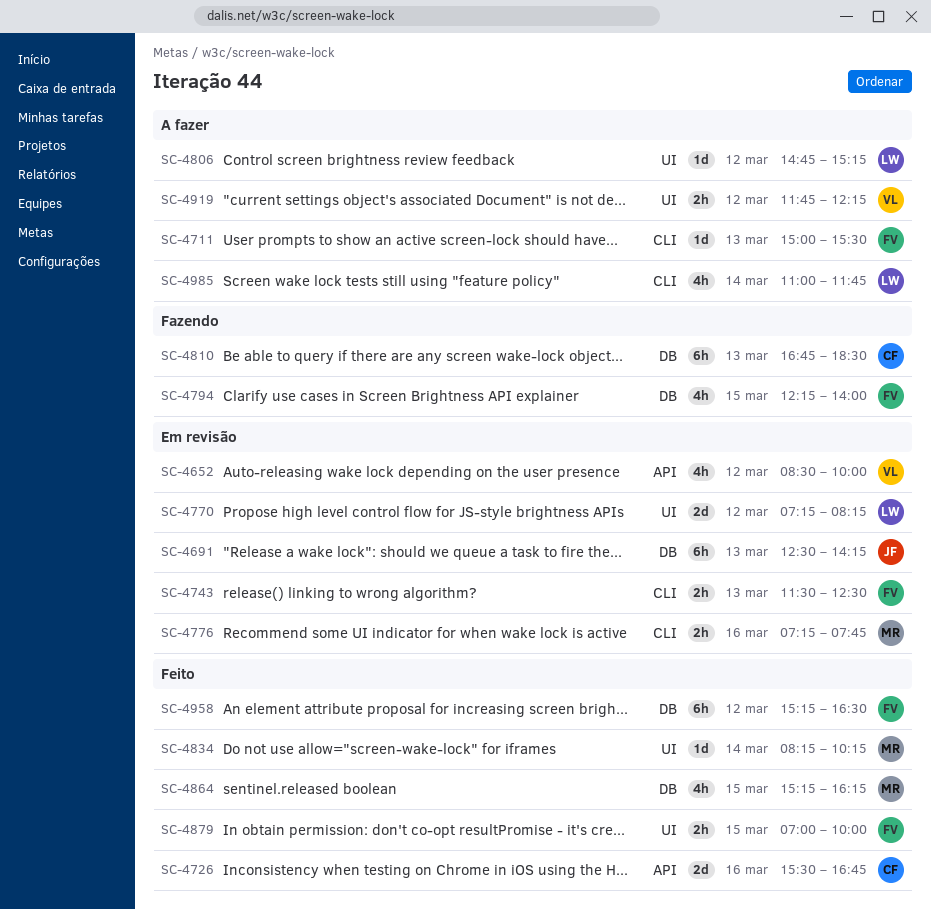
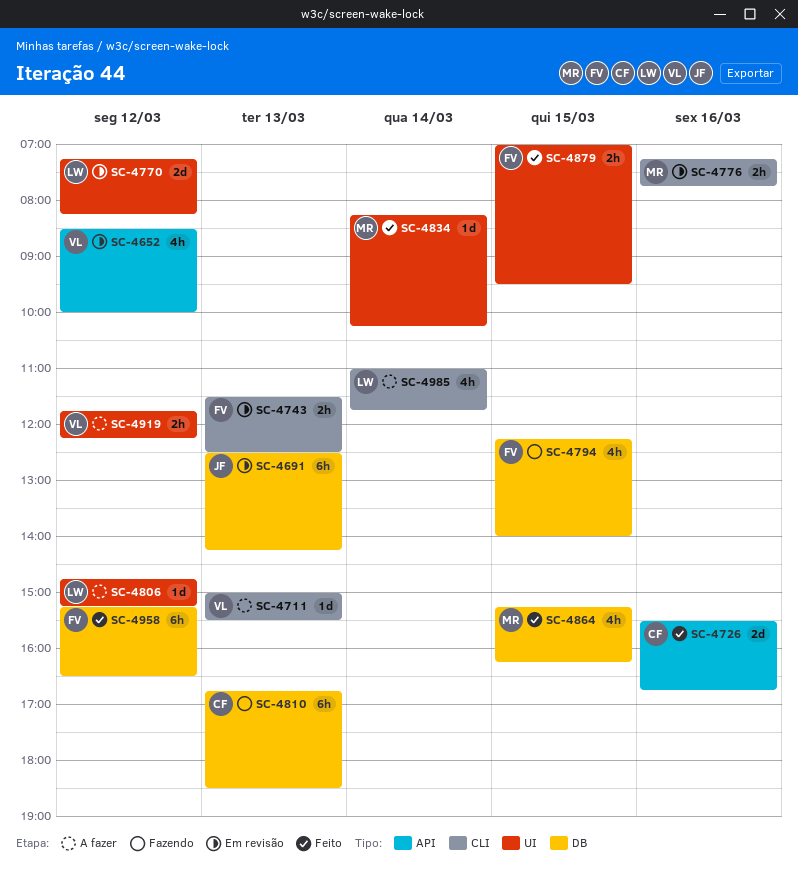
SC-4711, owner: FV -> VL
SC-4879, ends: 10:00 -> 09:30

